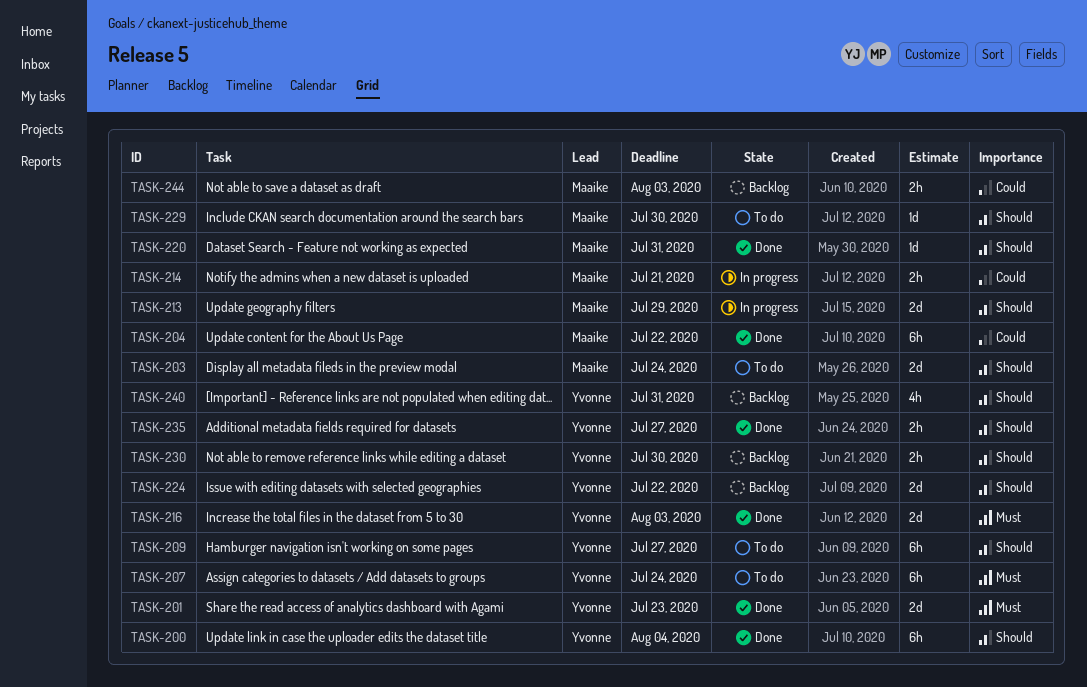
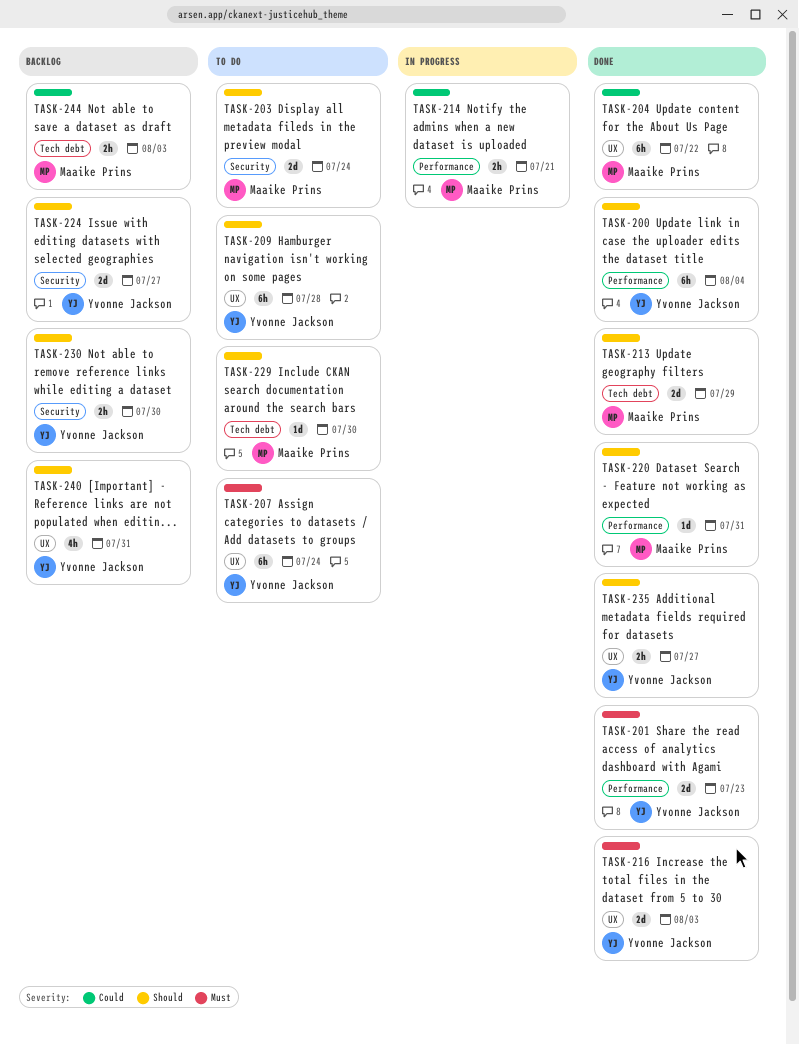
TASK-209, due: Jul 27 -> Jul 28
TASK-213, status: In progress -> Done
TASK-224, due: Jul 22 -> Jul 27

